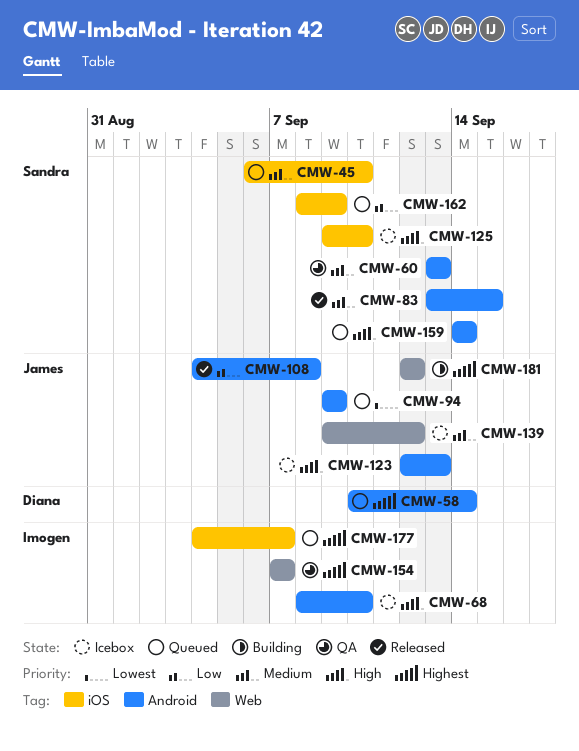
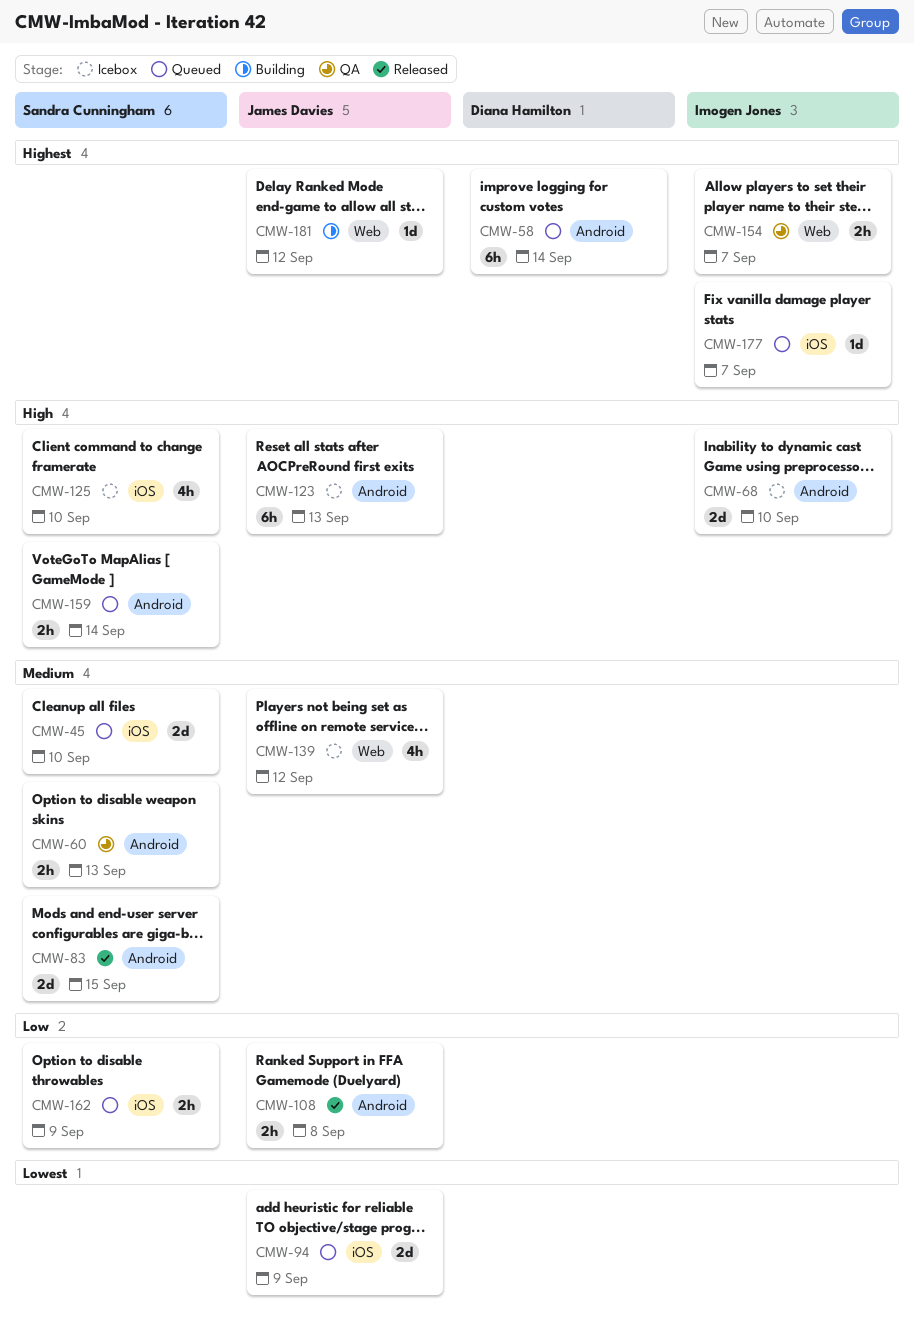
CMW-94, label: Android -> iOS

